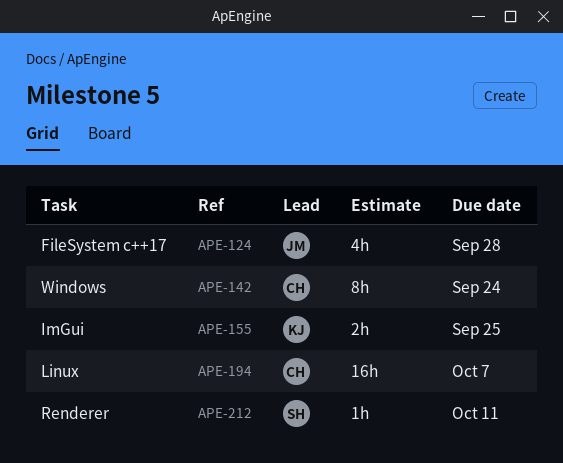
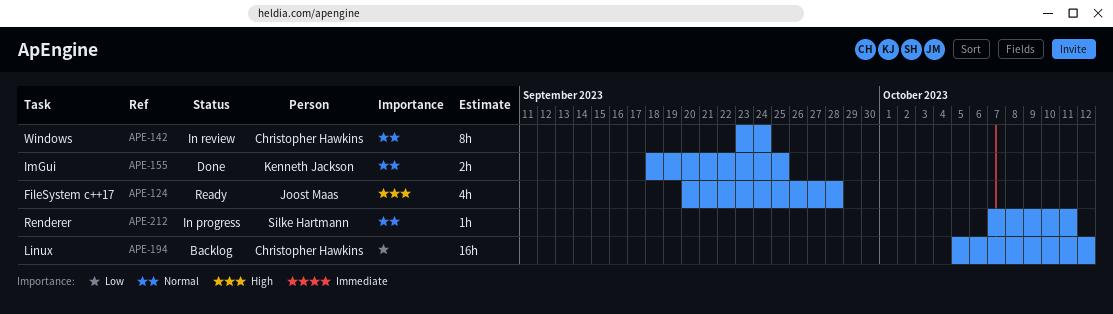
APE-194, due: Oct 7 -> Oct 12

